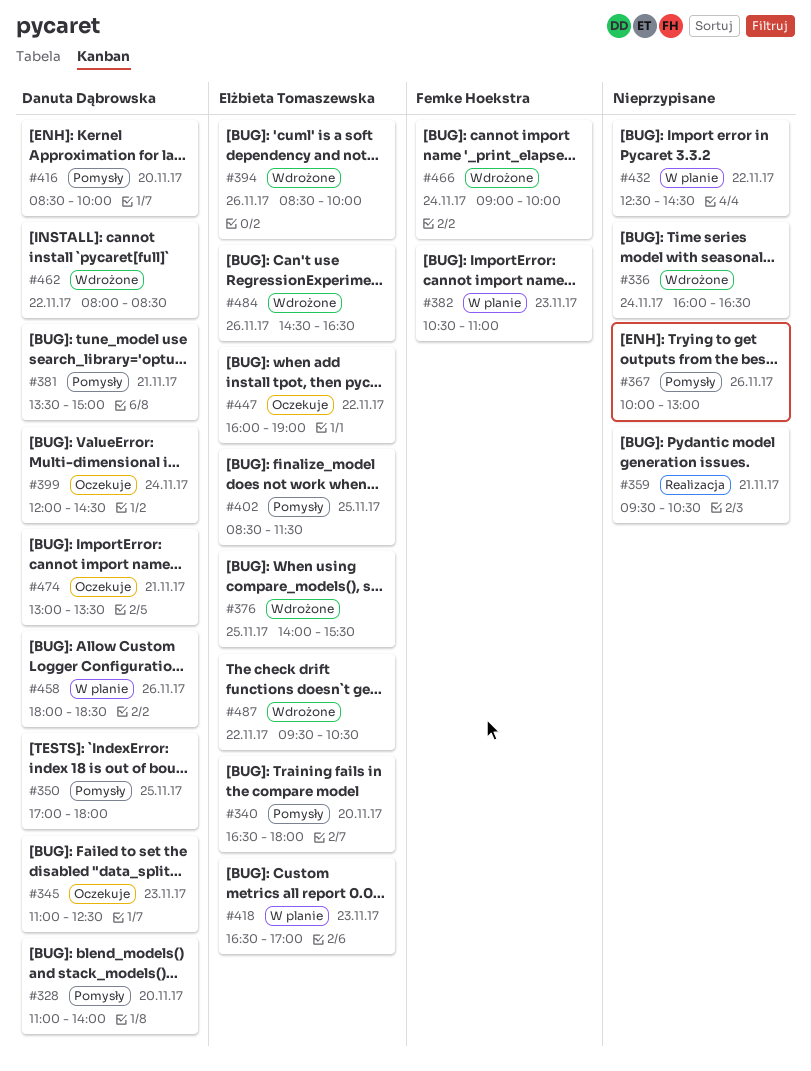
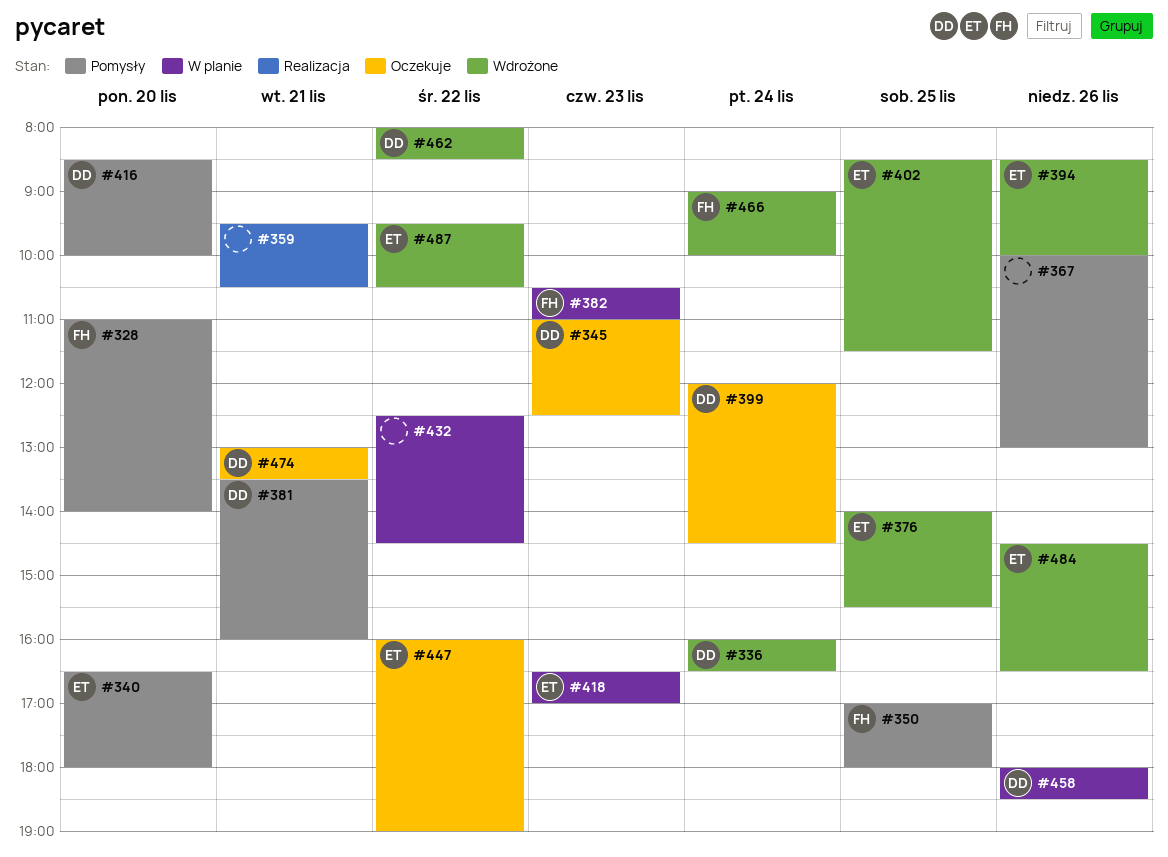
#328, owner: Danuta Dąbrowska -> Femke Hoekstra
#336, owner: none -> Danuta Dąbrowska
#350, owner: Danuta Dąbrowska -> Femke Hoekstra
#381, ends: 15:00 -> 16:00
#402, status: Pomysły -> Wdrożone

